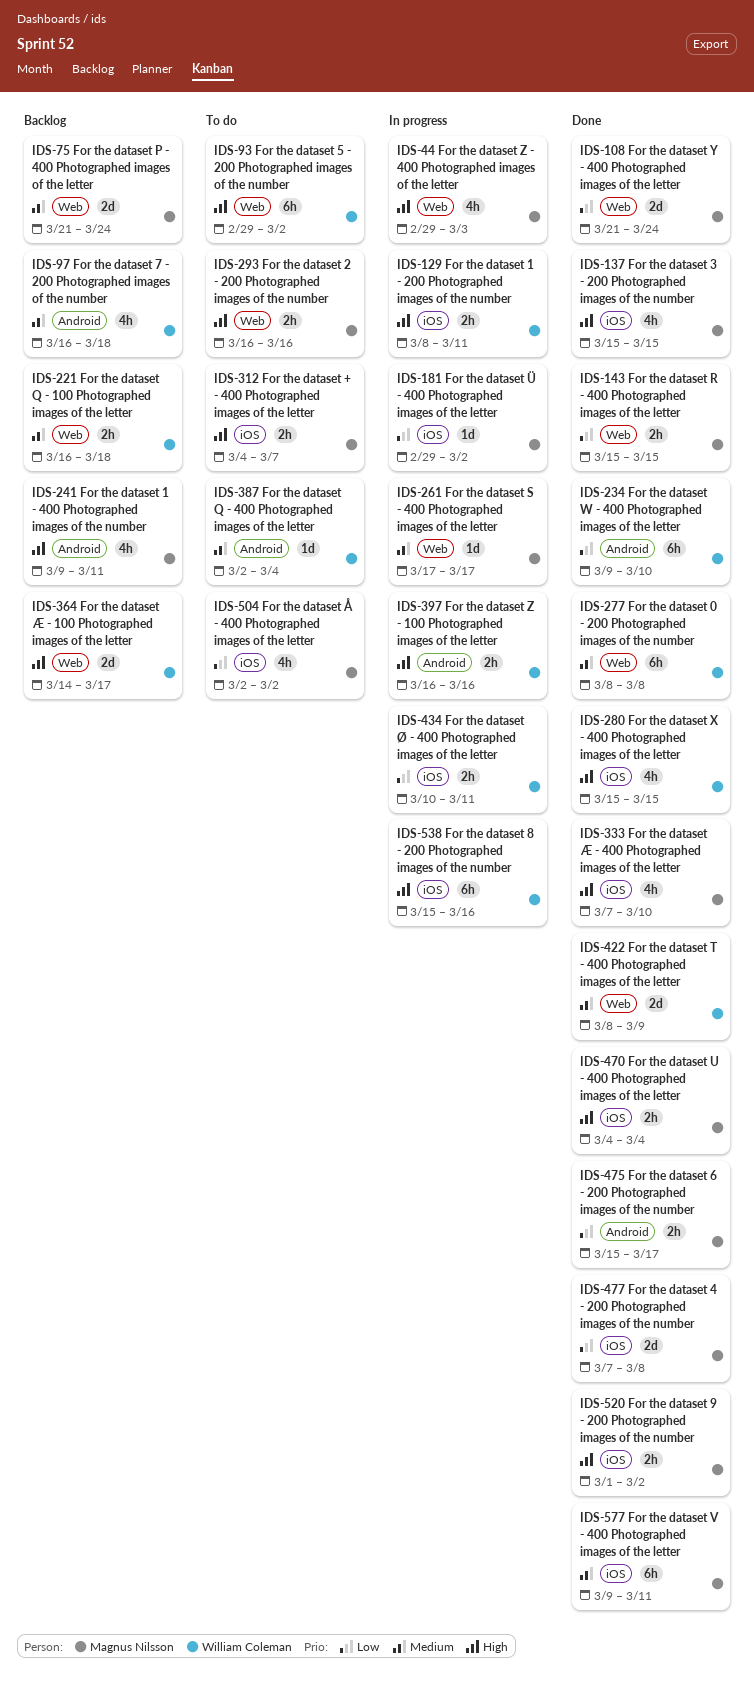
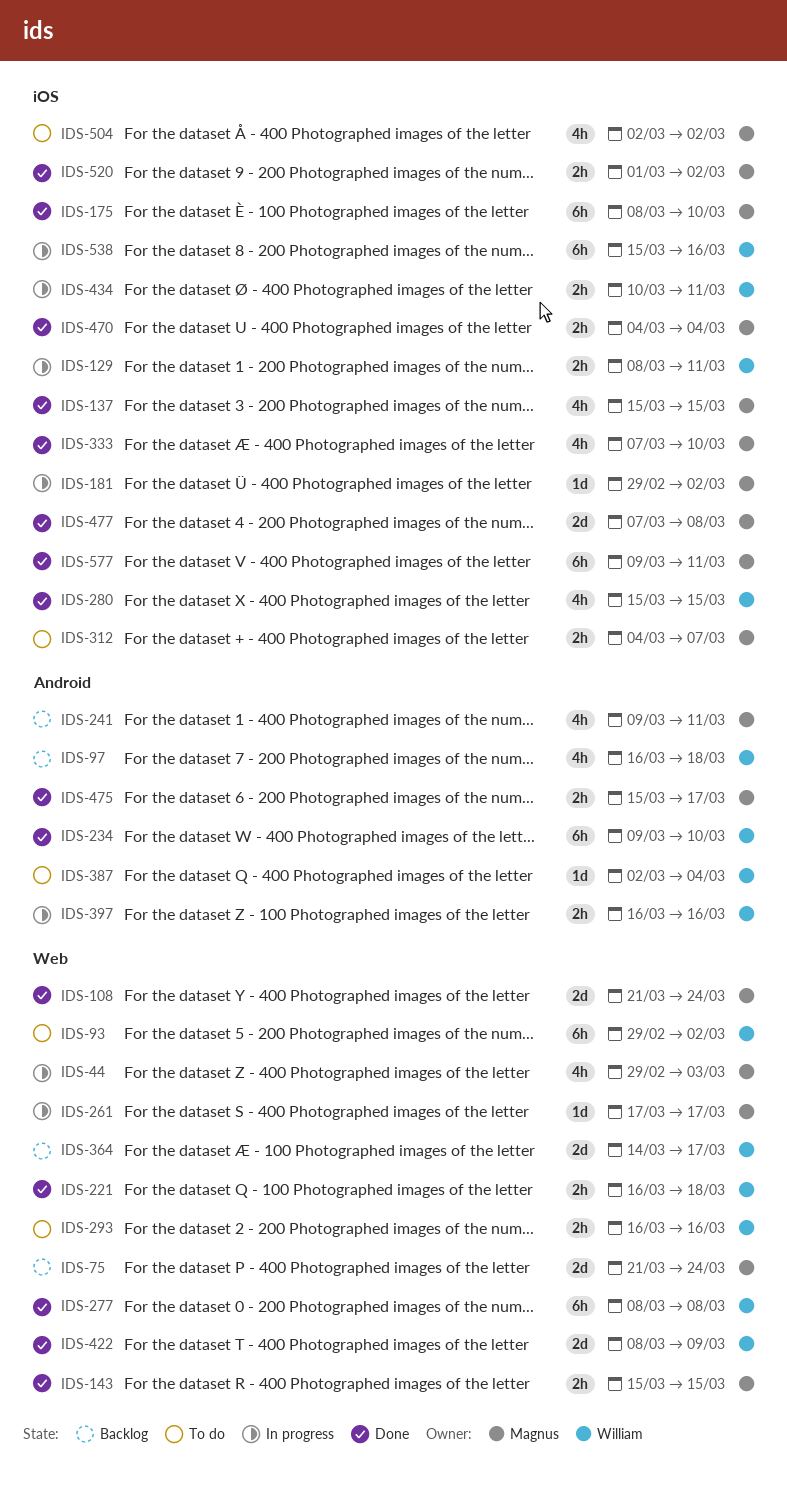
IDS-175: none -> present
IDS-221, status: Backlog -> Done
IDS-293, owner: Magnus Nilsson -> William Coleman

